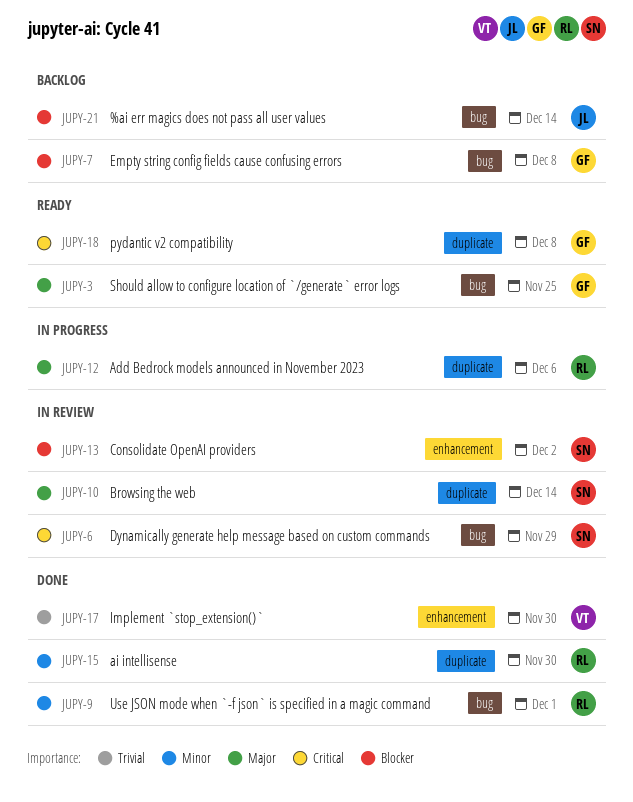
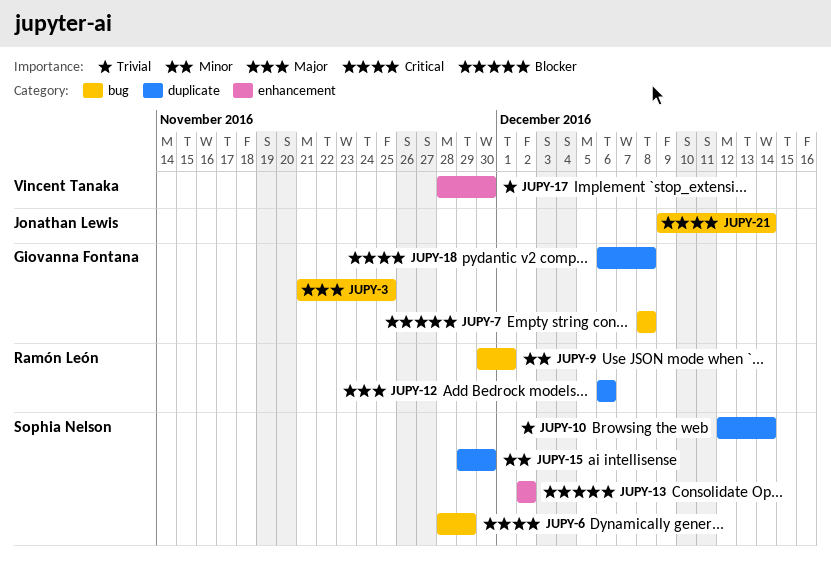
JUPY-10, priority: Major -> Trivial
JUPY-15, owner: Ramón León -> Sophia Nelson
JUPY-21, priority: Blocker -> Critical

